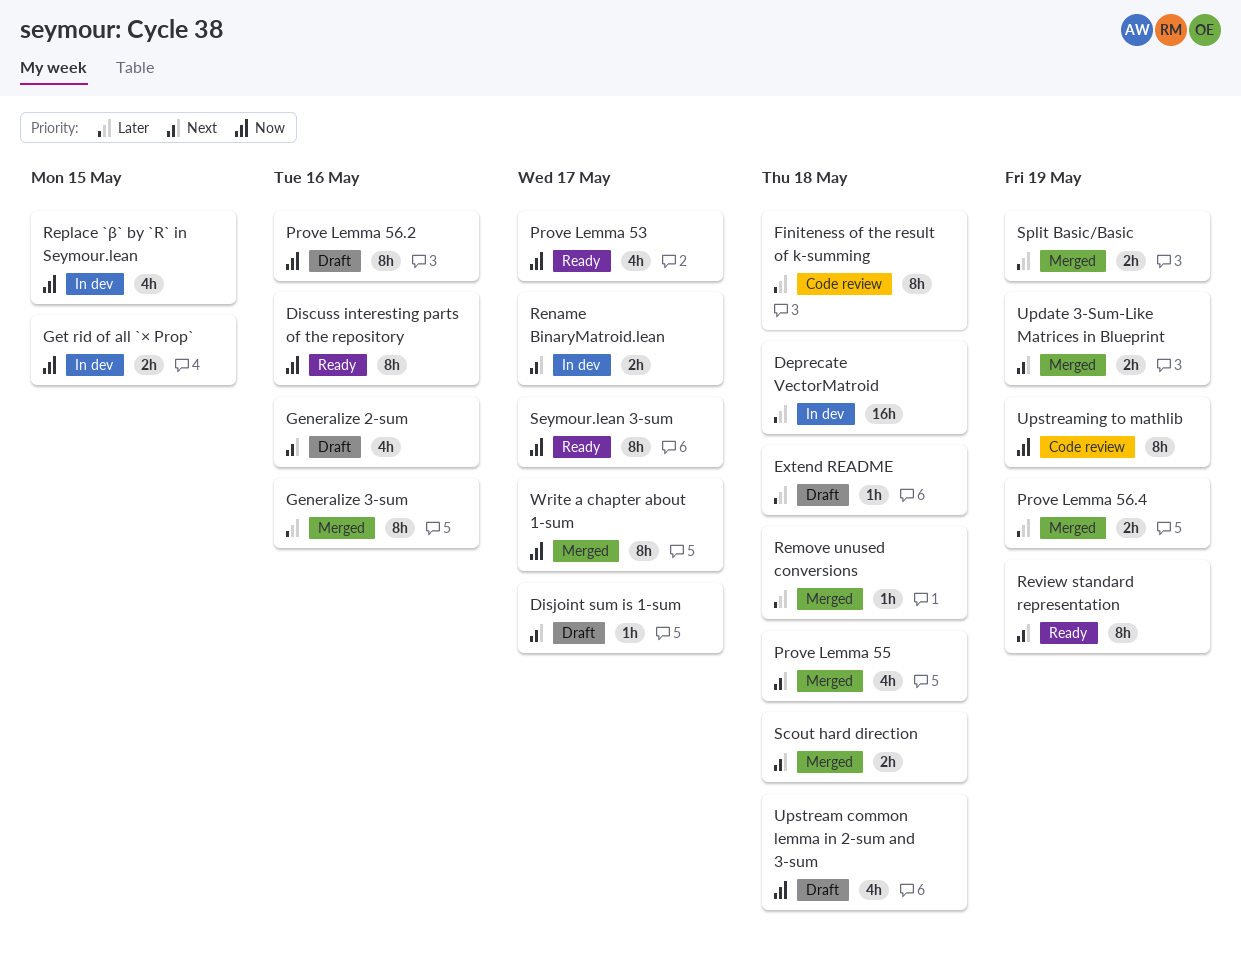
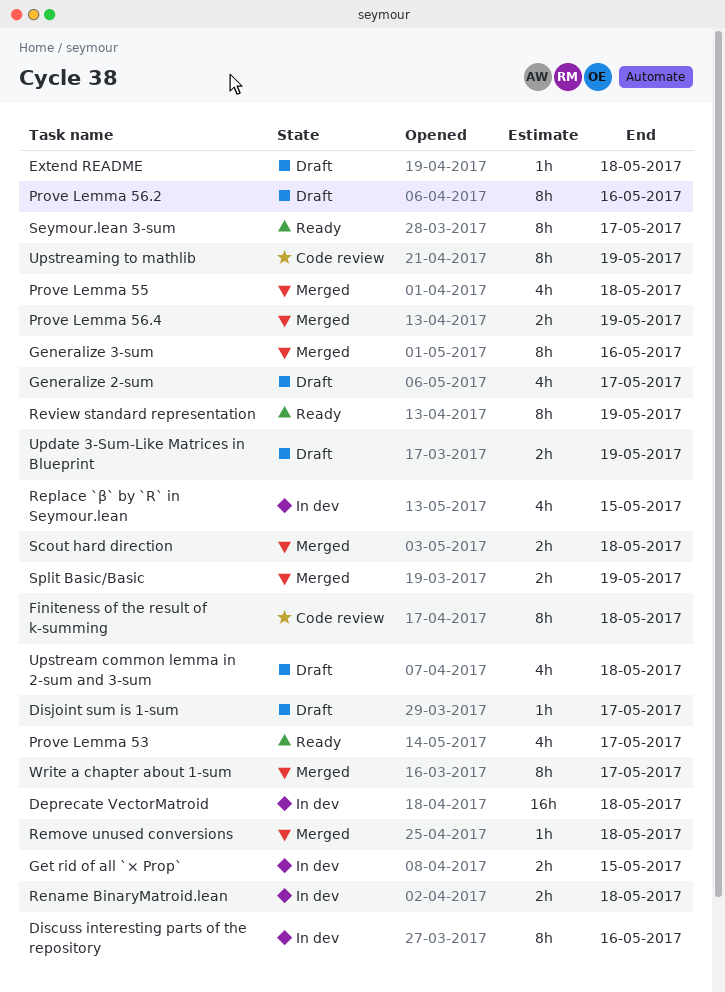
Discuss interesting parts of the repository, status: Ready -> In dev
Generalize 2-sum, due: May 16 -> May 17
Rename BinaryMatroid.lean, due: May 17 -> May 18
Update 3-Sum-Like Matrices in Blueprint, status: Merged -> Draft

